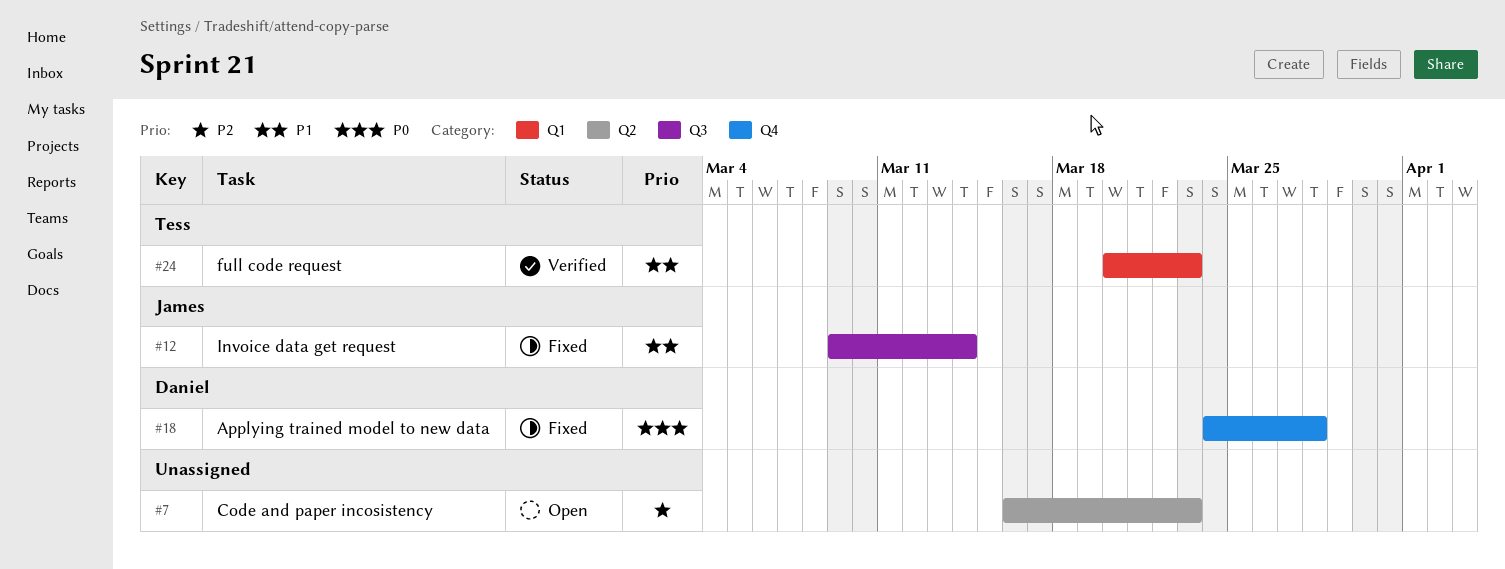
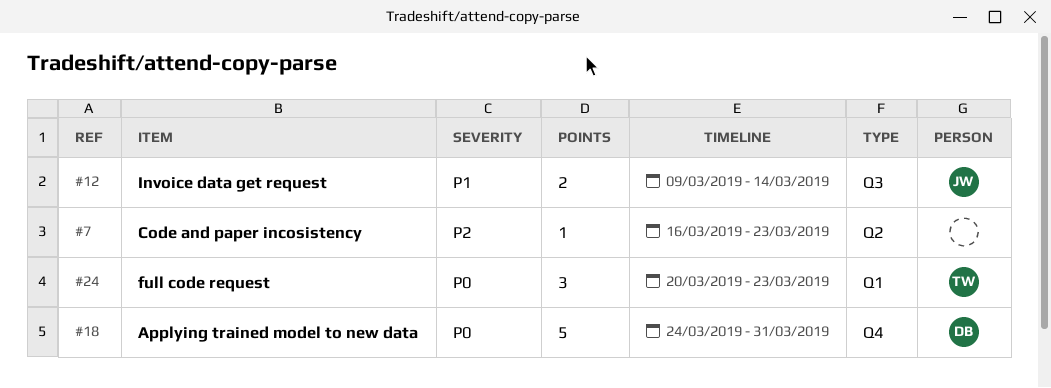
#18, due: Mar 28 -> Mar 31
#24, priority: P1 -> P0

